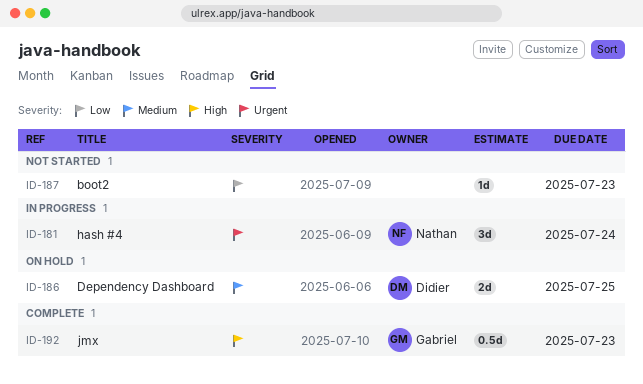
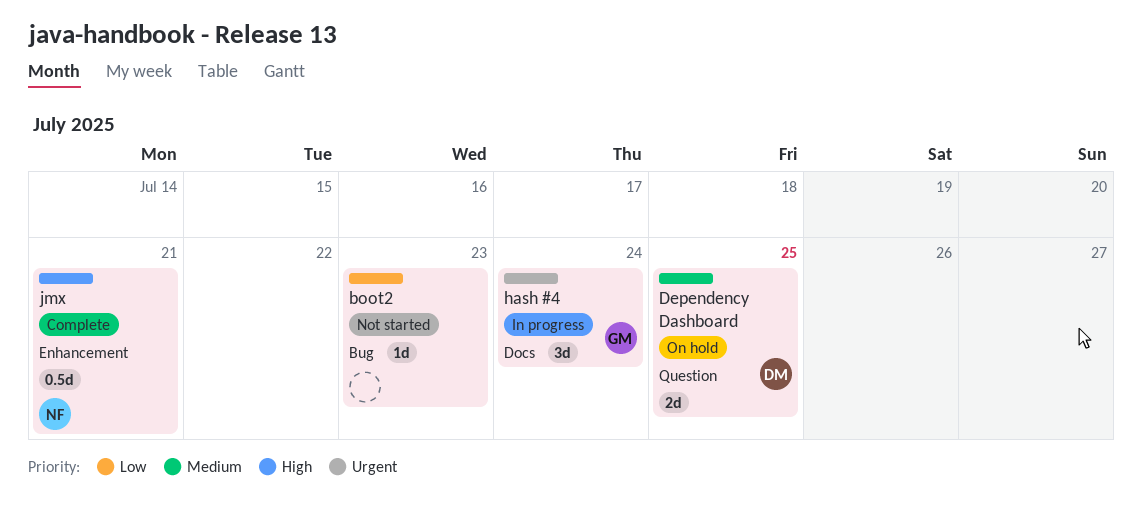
hash #4, owner: Nathan -> Gabriel
jmx, owner: Gabriel -> Nathan
jmx, due: Jul 23 -> Jul 21

